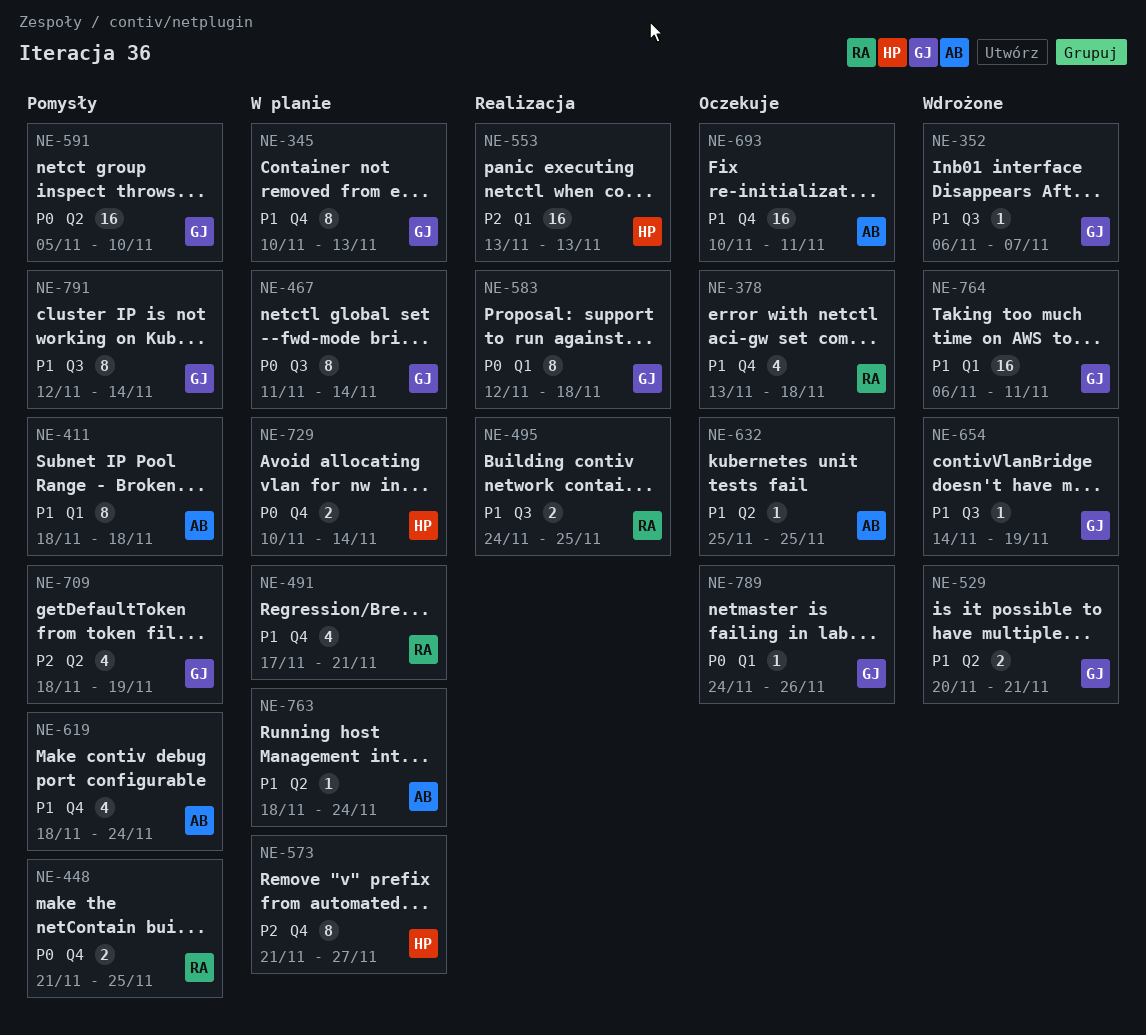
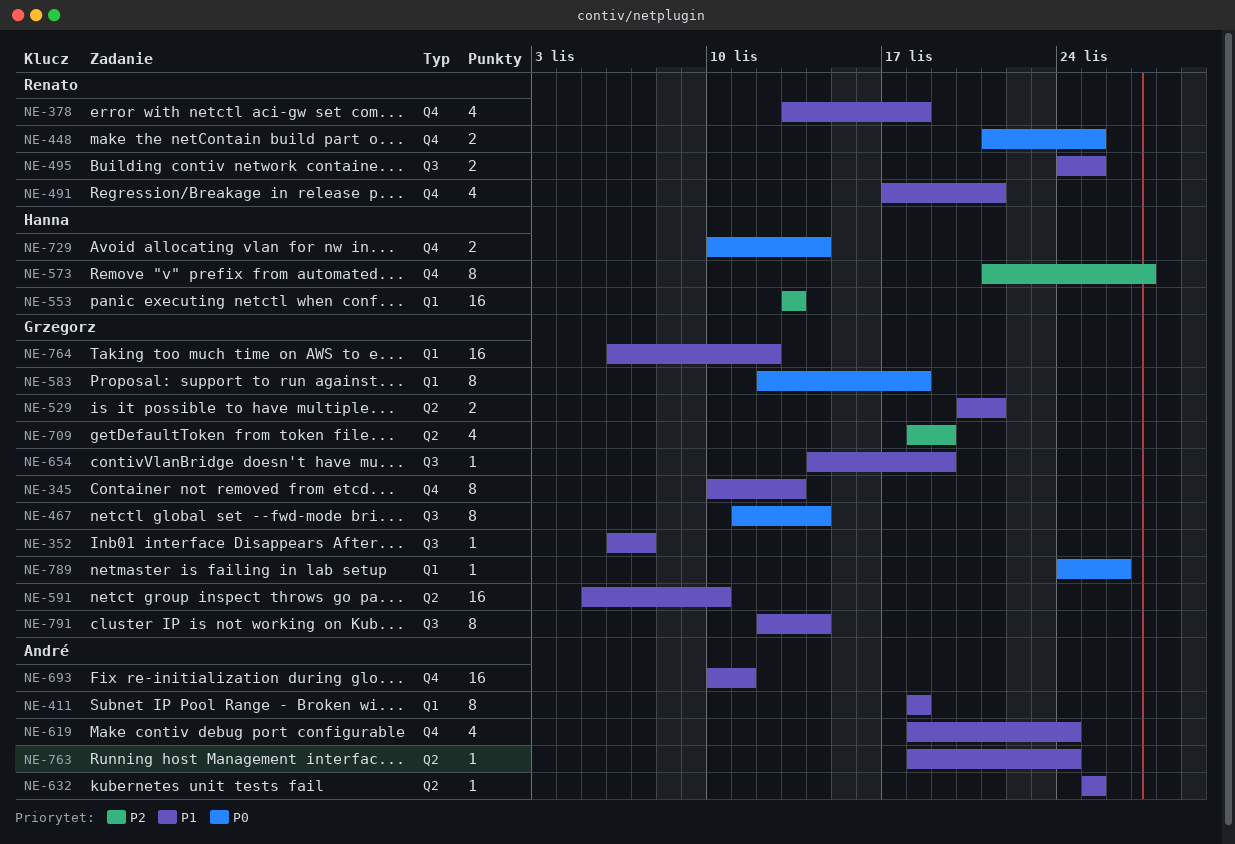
NE-591, priority: P0 -> P1
NE-764, due: Nov 11 -> Nov 12

